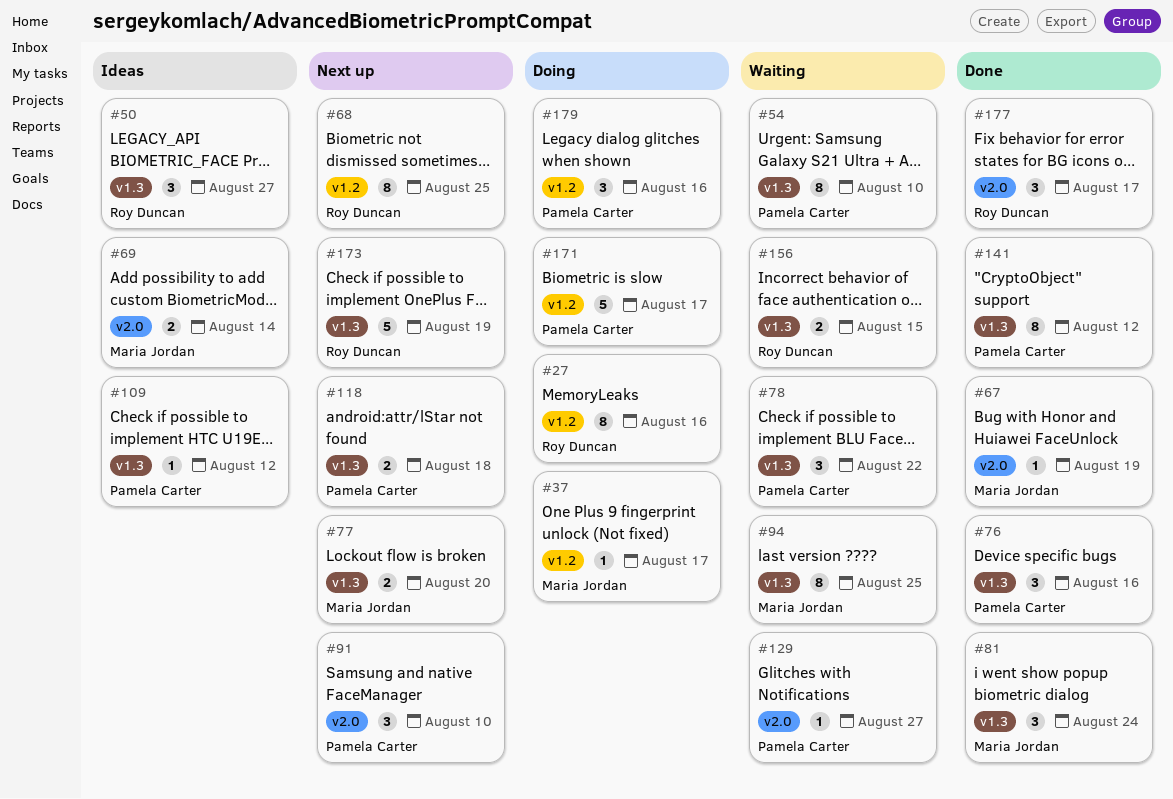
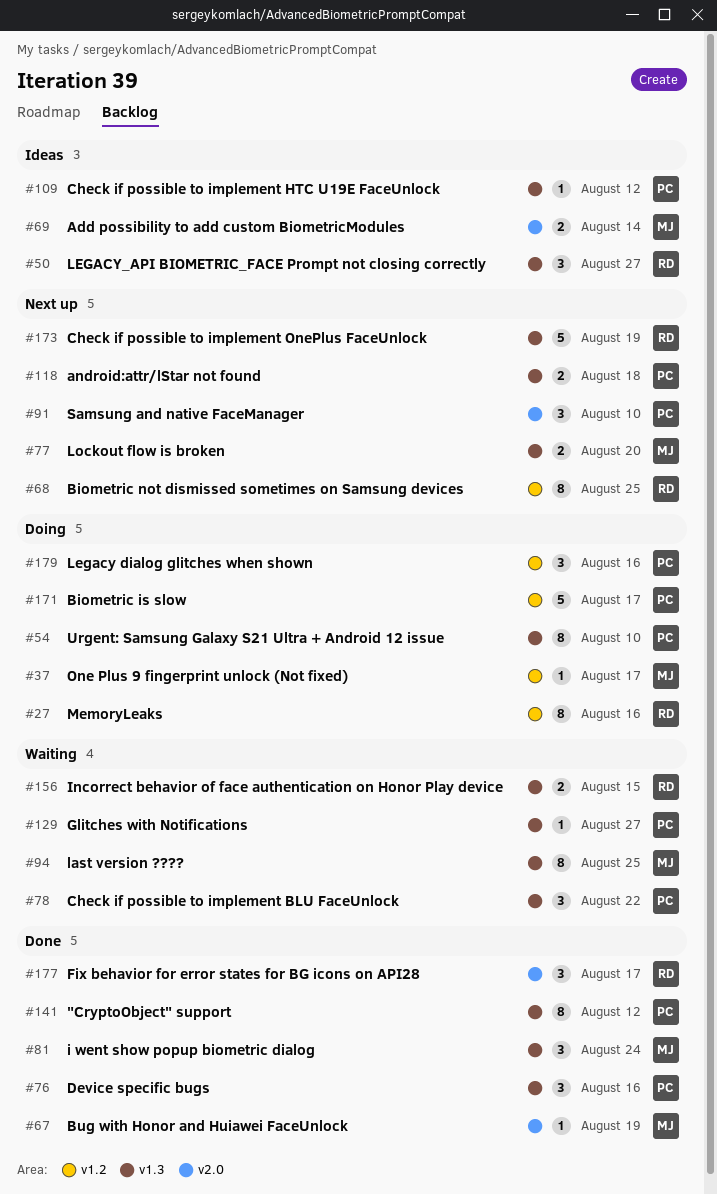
#54, status: Waiting -> Doing
#129, label: v2.0 -> v1.3

